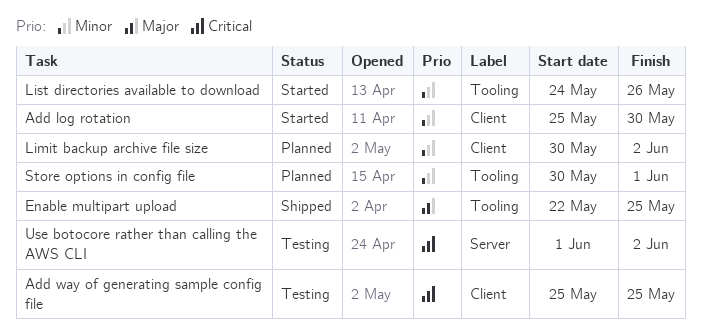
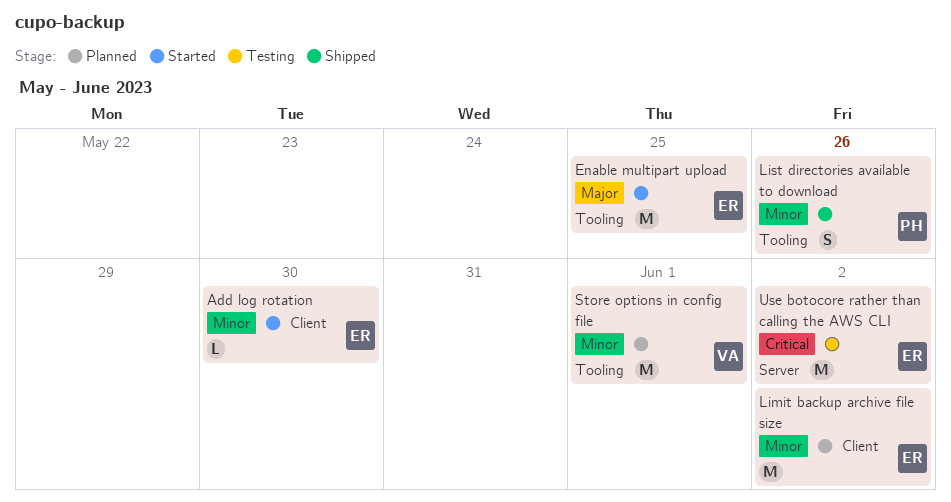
Add way of generating sample config file: present -> none
Enable multipart upload, status: Shipped -> Started
List directories available to download, status: Started -> Shipped

